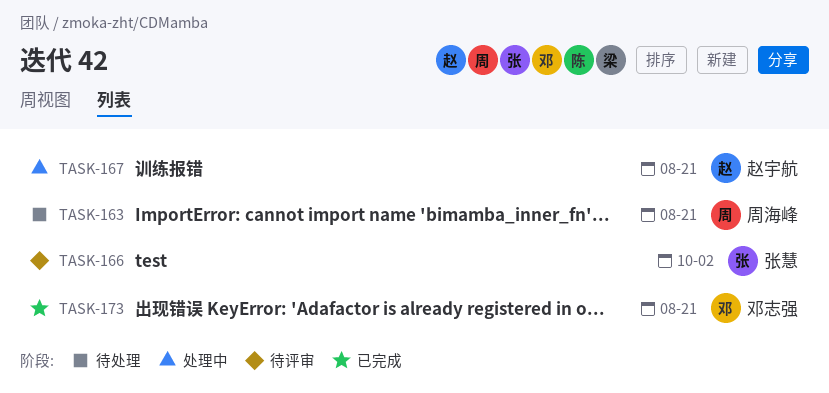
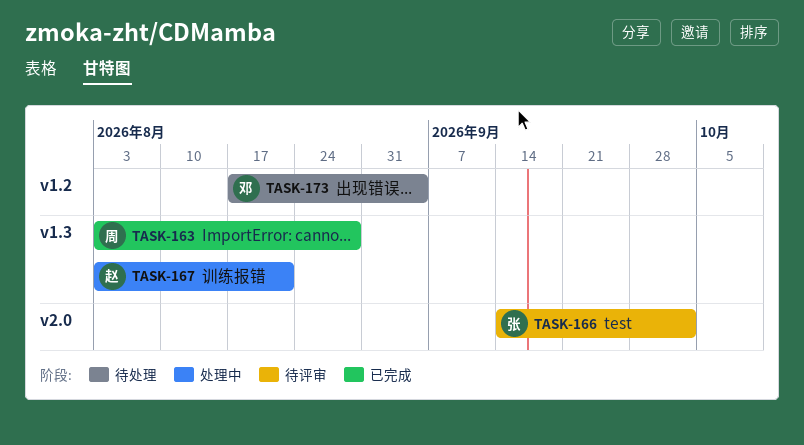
TASK-163, status: 待处理 -> 已完成
TASK-163, due: Aug 21 -> Aug 28
TASK-173, status: 已完成 -> 待处理
TASK-173, due: Aug 21 -> Sep 4

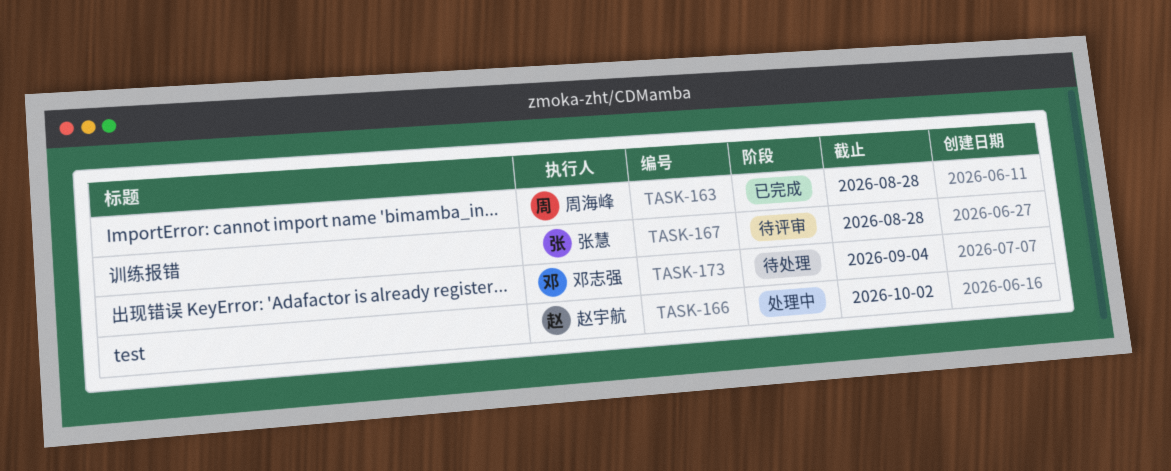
TASK-166, status: 待评审 -> 处理中
TASK-166, owner: 张慧 -> 赵宇航
TASK-167, status: 处理中 -> 待评审
TASK-167, owner: 赵宇航 -> 张慧
TASK-167, due: Aug 21 -> Aug 28

